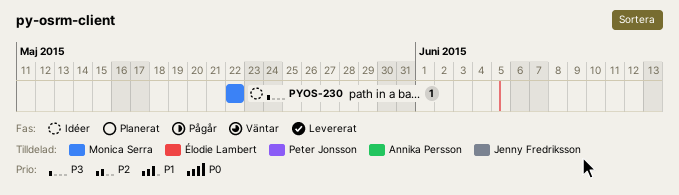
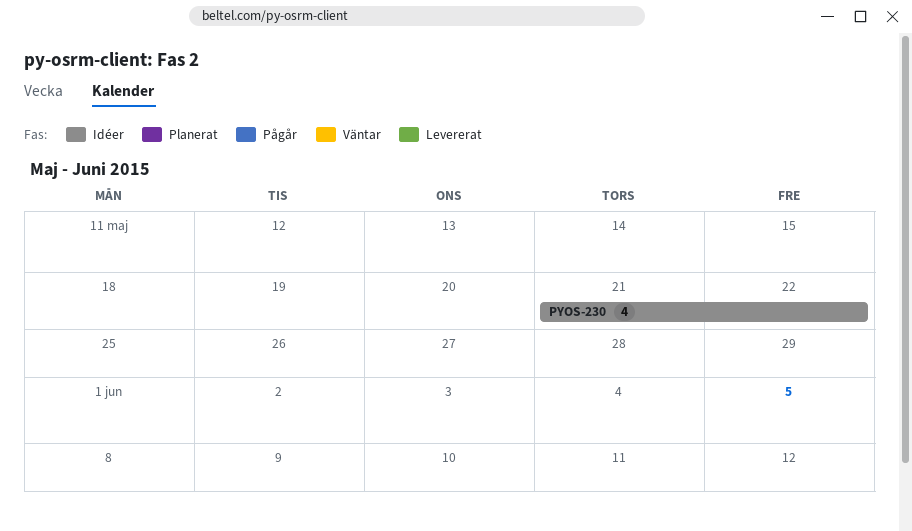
PYOS-230, estimate: 1 -> 4
PYOS-230, start: May 22 -> May 21

